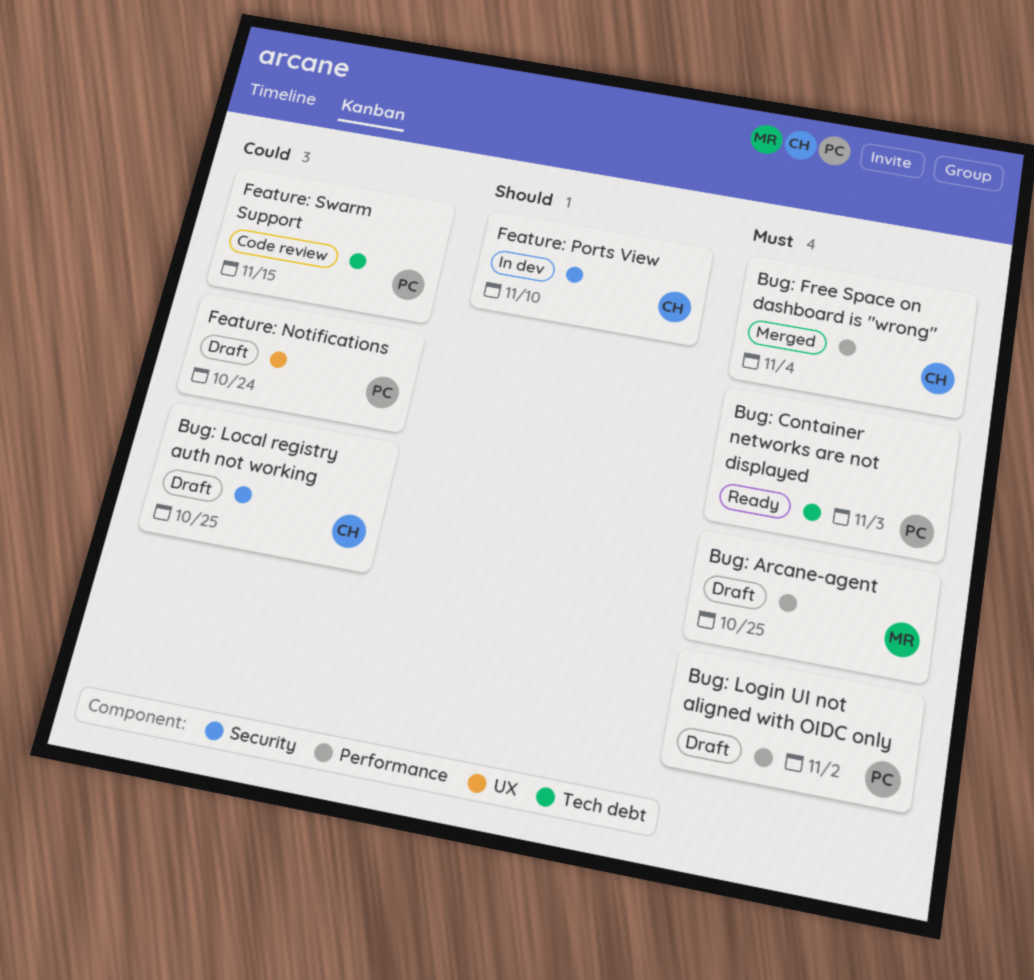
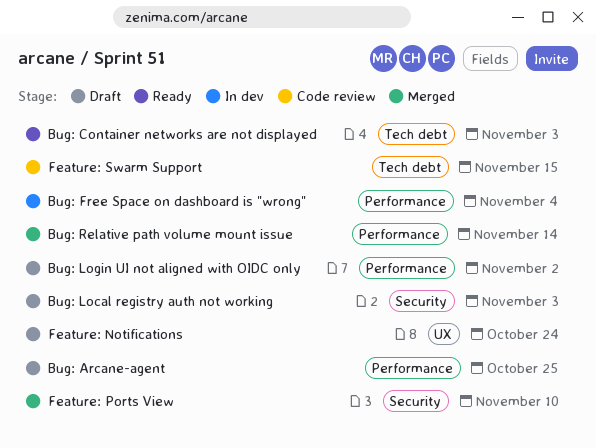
Bug: Free Space on dashboard is "wrong", status: Merged -> In dev
Bug: Local registry auth not working, due: Oct 25 -> Nov 3
Bug: Relative path volume mount issue: none -> present
Feature: Ports View, status: In dev -> Merged

